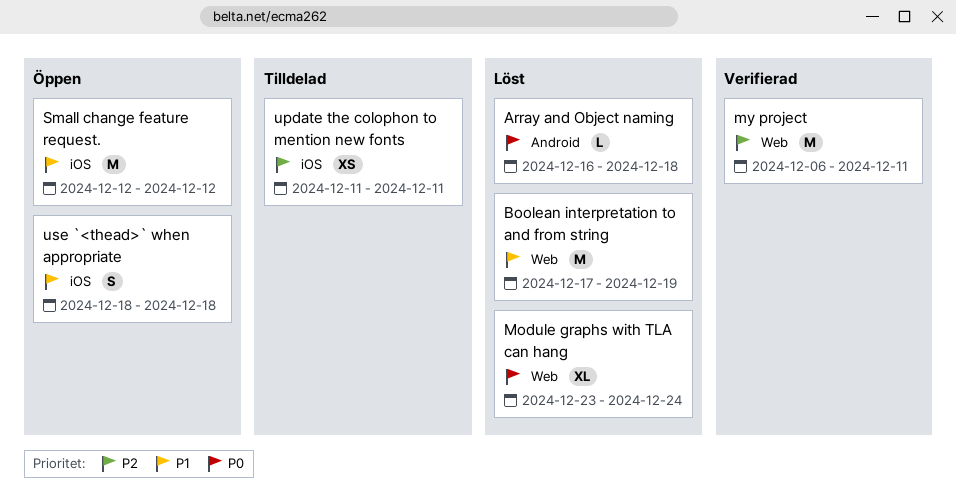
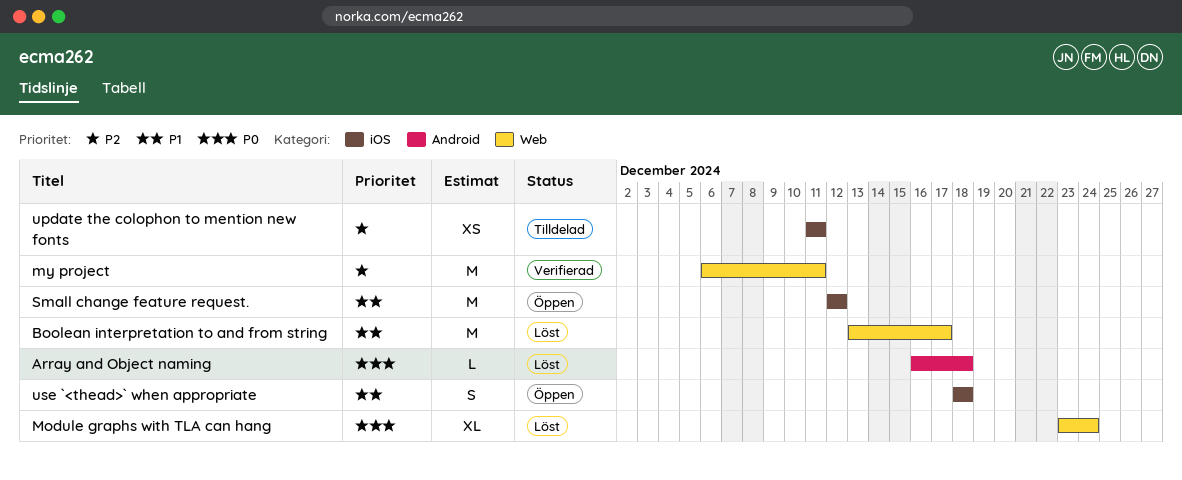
Boolean interpretation to and from string, start: Dec 17 -> Dec 13
Boolean interpretation to and from string, due: Dec 19 -> Dec 17

